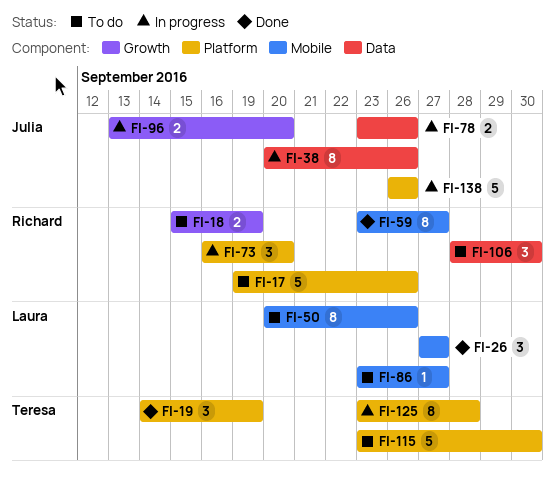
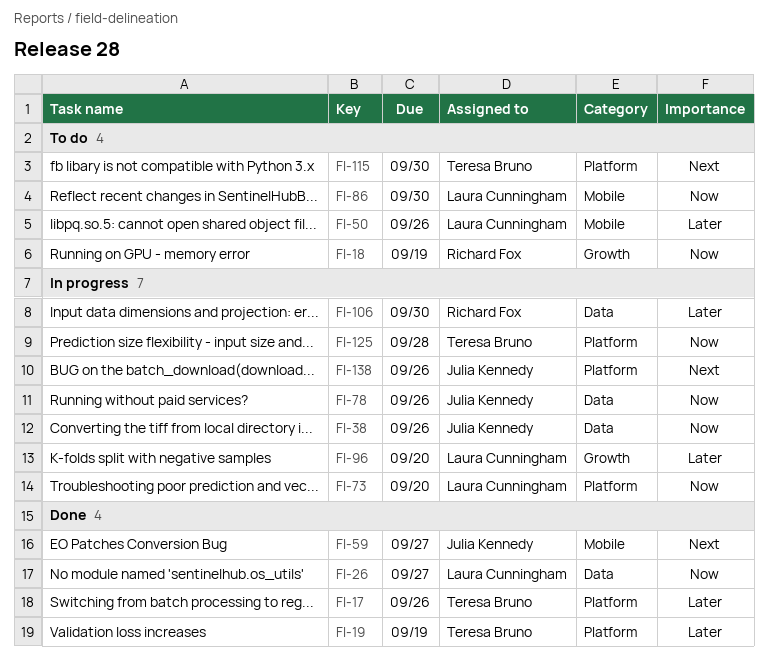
FI-17, status: To do -> Done
FI-17, owner: Richard Fox -> Teresa Bruno
FI-26, label: Mobile -> Data
FI-59, owner: Richard Fox -> Julia Kennedy
FI-73, owner: Richard Fox -> Laura Cunningham
FI-86, due: Sep 27 -> Sep 30
FI-96, owner: Julia Kennedy -> Laura Cunningham
FI-106, status: To do -> In progress

